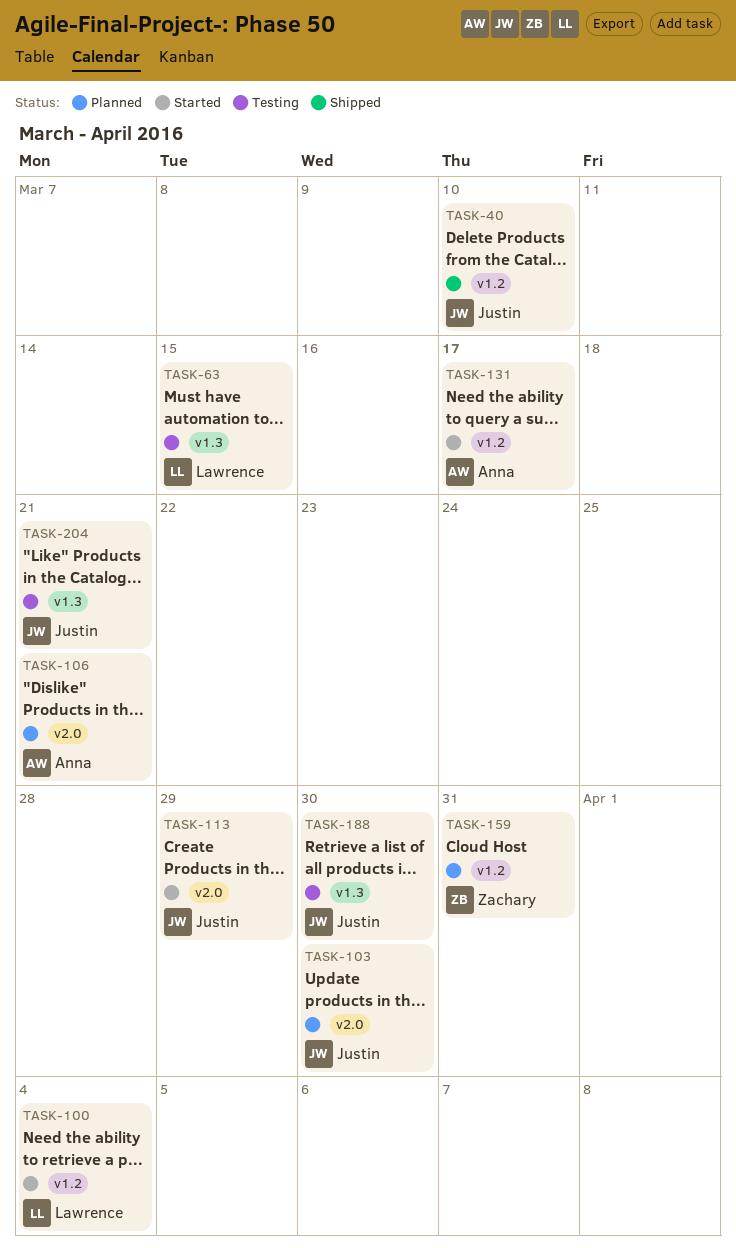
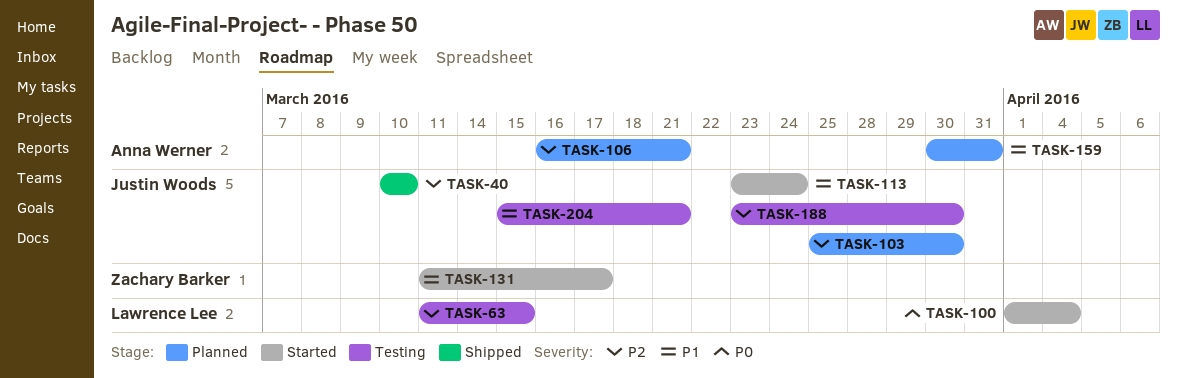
TASK-113, due: Mar 29 -> Mar 24
TASK-131, owner: Anna Werner -> Zachary Barker
TASK-159, owner: Zachary Barker -> Anna Werner

